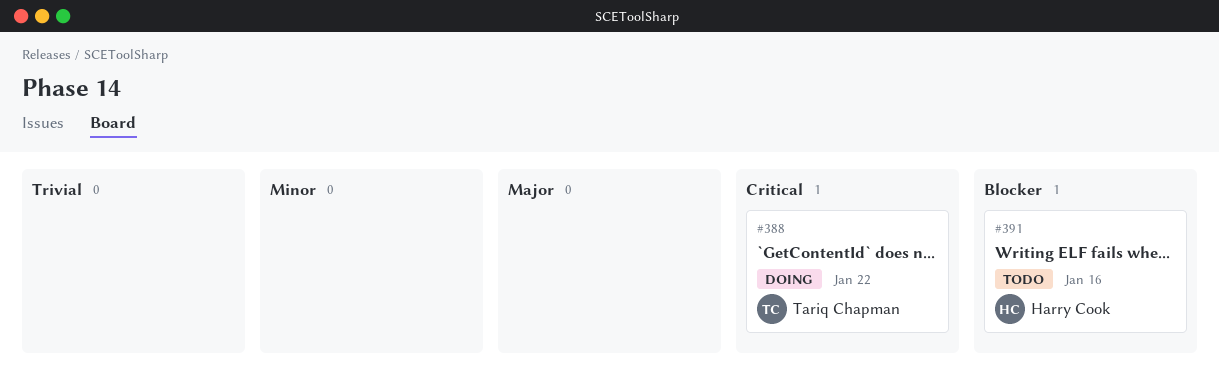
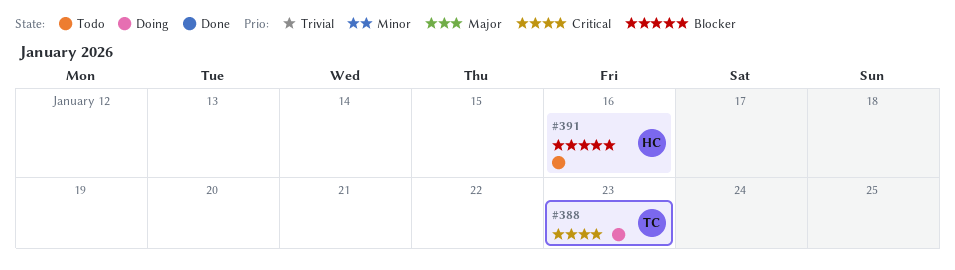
#388, due: Jan 22 -> Jan 23

